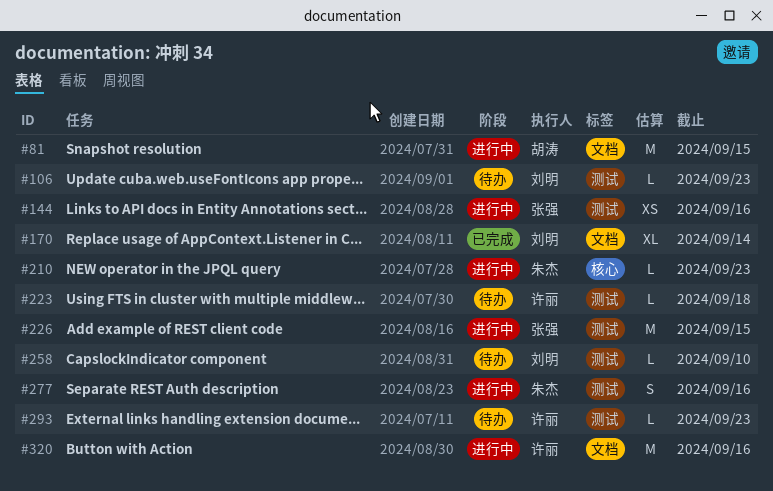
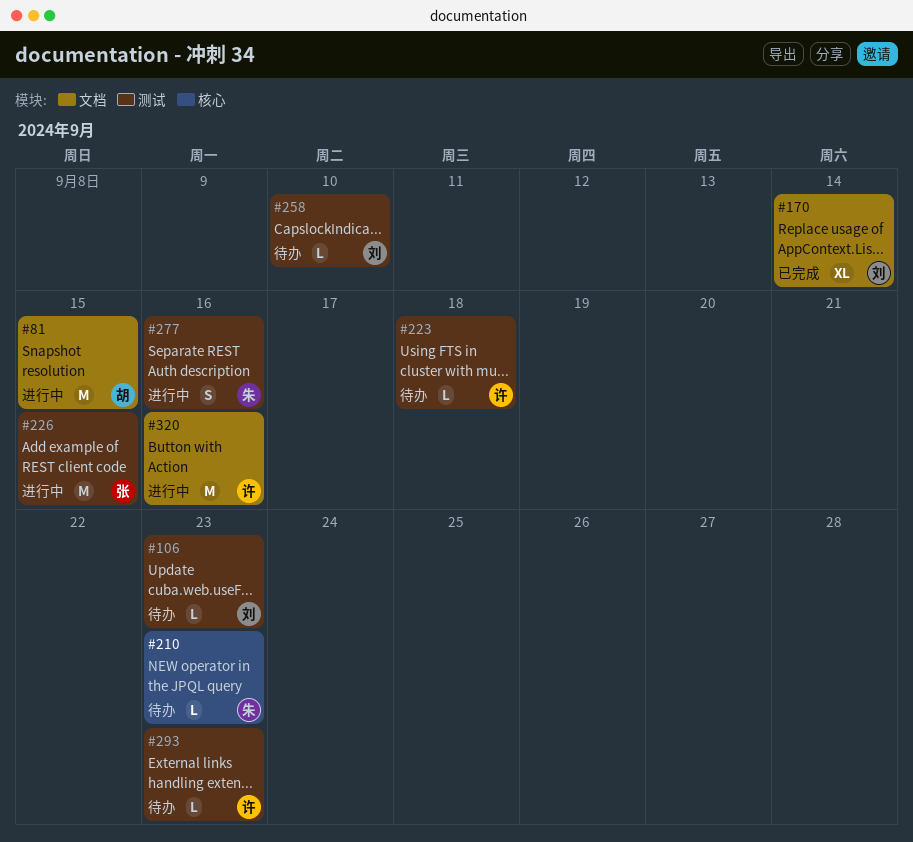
#144: present -> none
#210, status: 进行中 -> 待办

